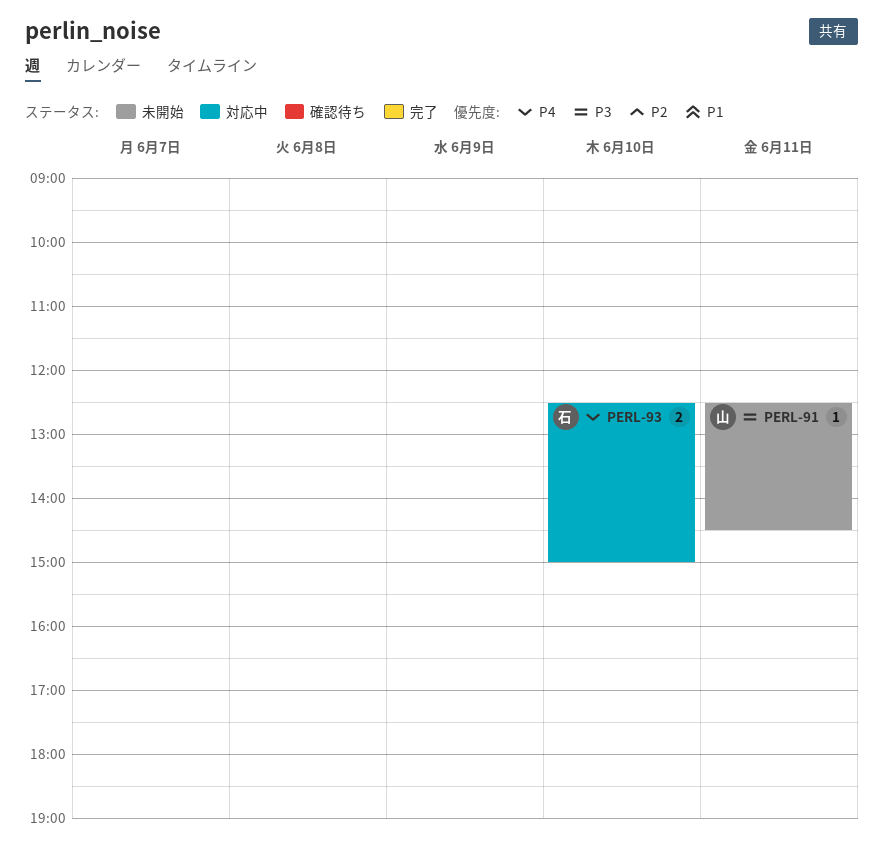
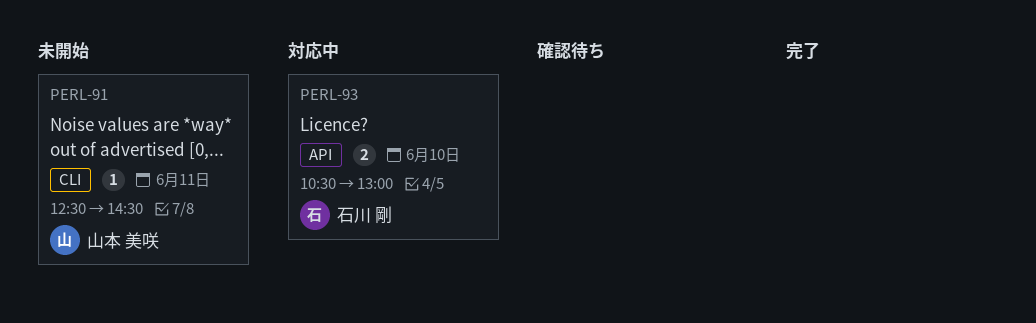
PERL-93, begins: 12:30 -> 10:30
PERL-93, ends: 15:00 -> 13:00

